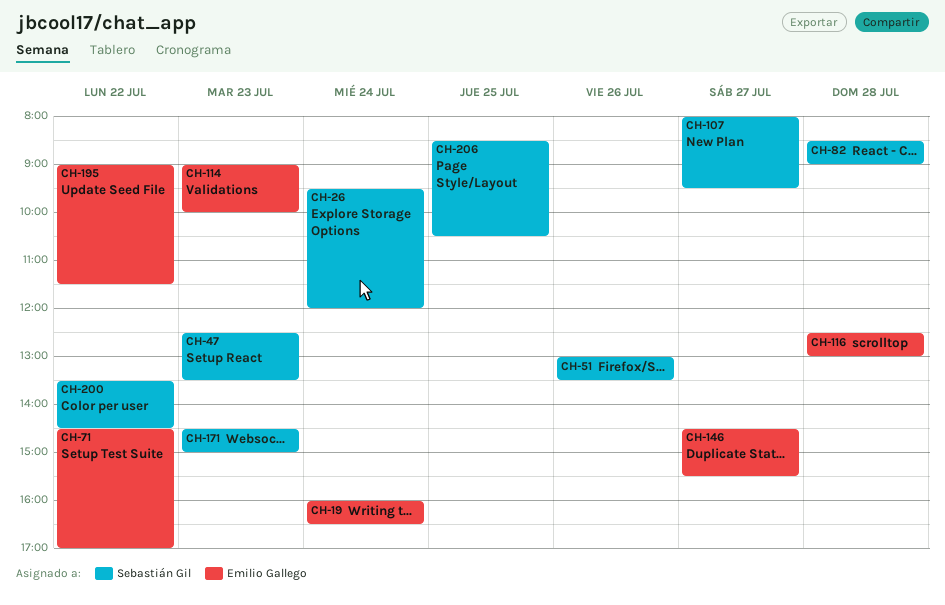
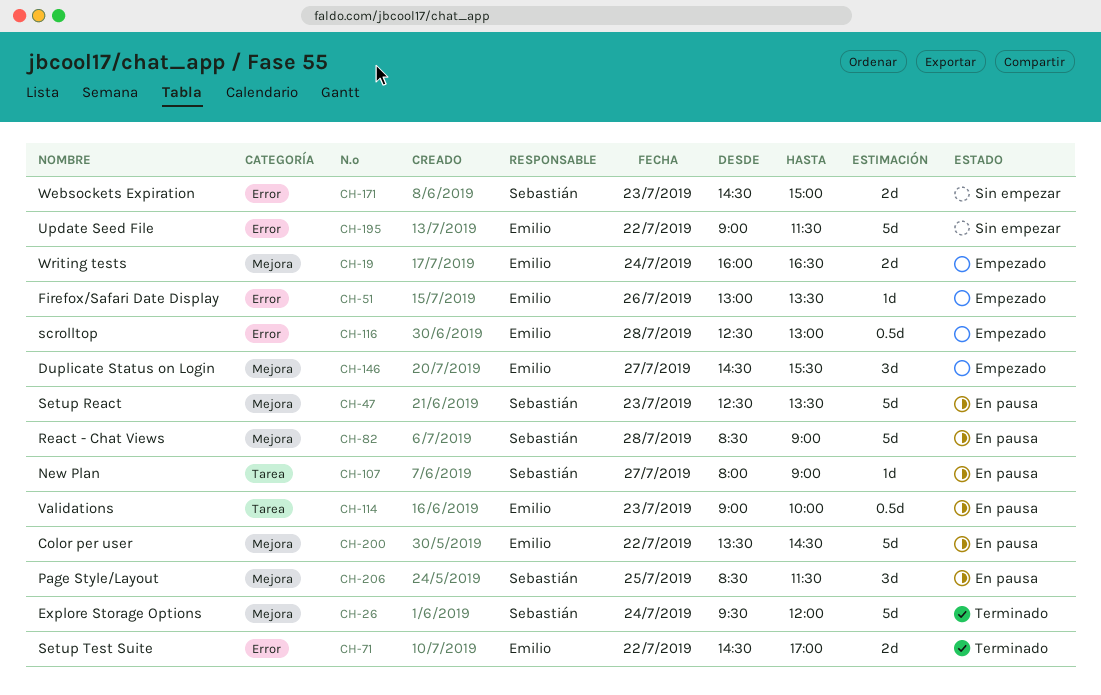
CH-51, owner: Sebastián Gil -> Emilio Gallego
CH-107, ends: 09:30 -> 09:00
CH-200, owner: Sebastián Gil -> Emilio Gallego
CH-206, ends: 10:30 -> 11:30

